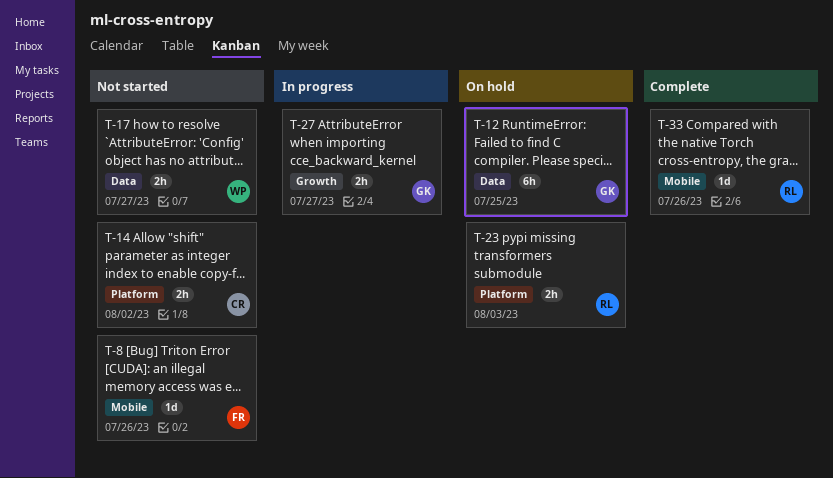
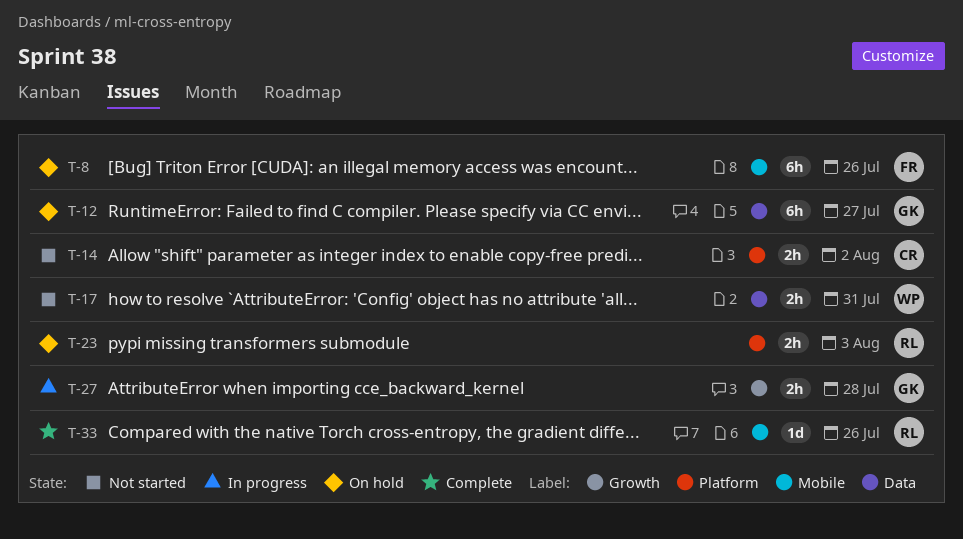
T-8, status: Not started -> On hold
T-8, estimate: 1d -> 6h
T-12, due: Jul 25 -> Jul 27
T-17, due: Jul 27 -> Jul 31
T-27, due: Jul 27 -> Jul 28

